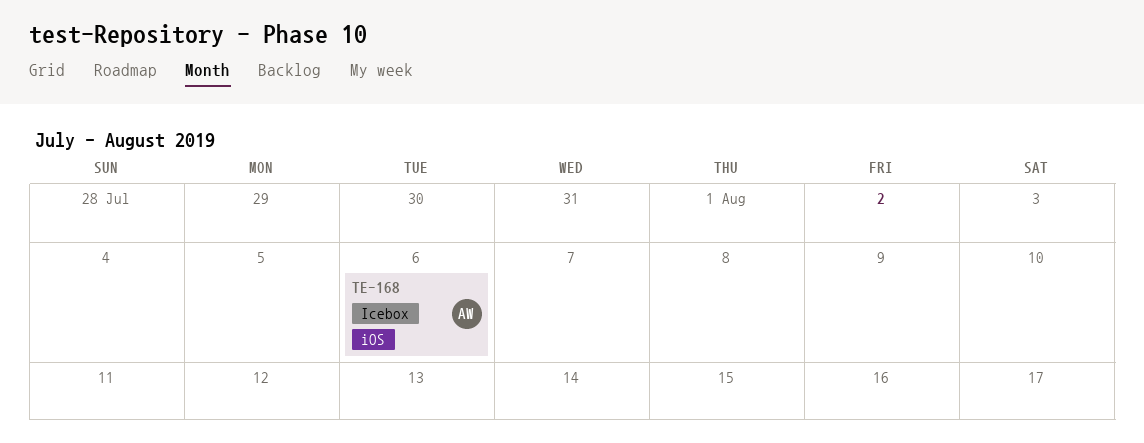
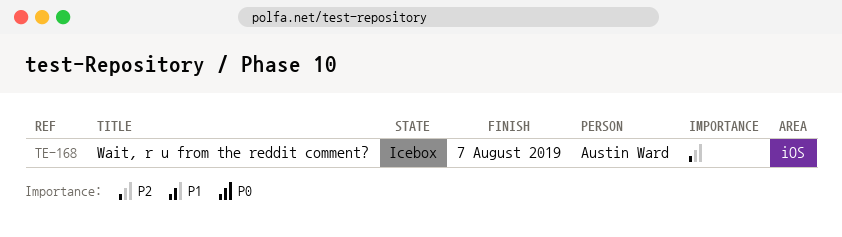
TE-168, due: Aug 6 -> Aug 7

